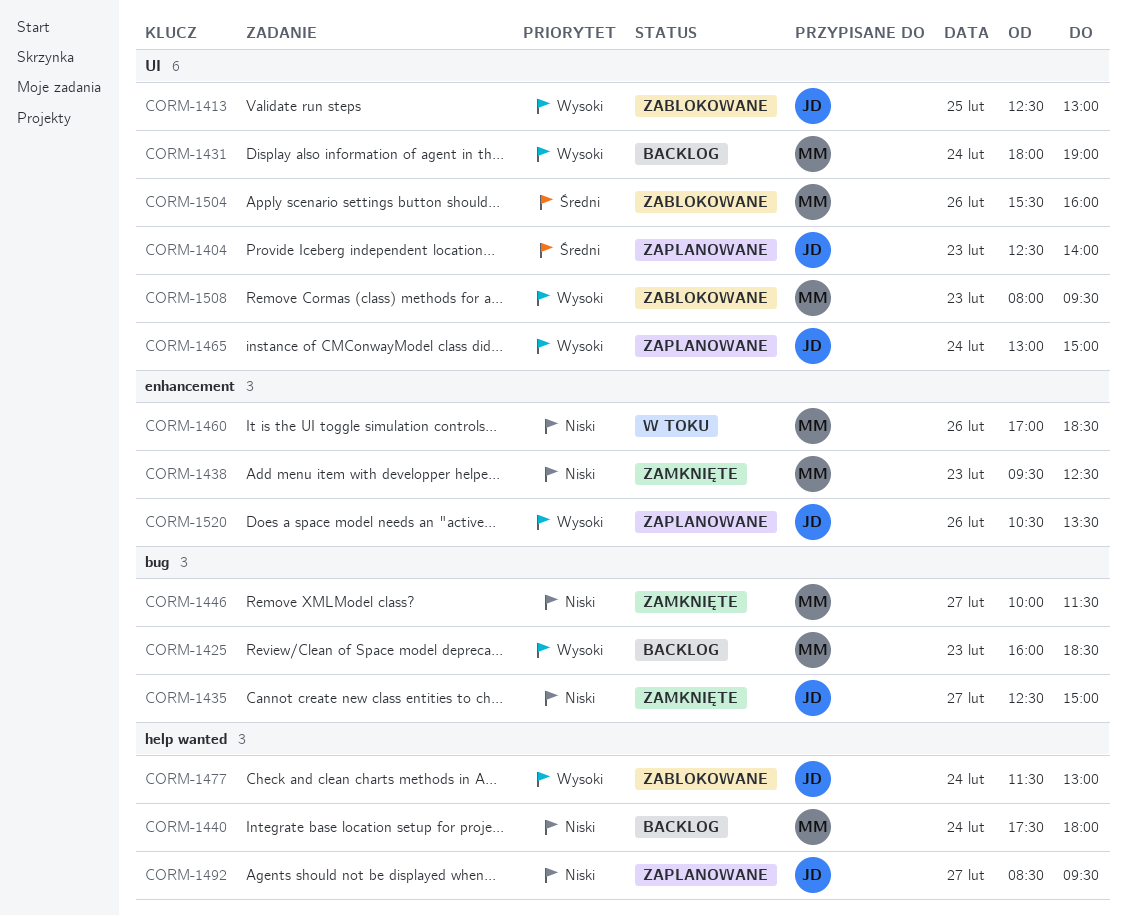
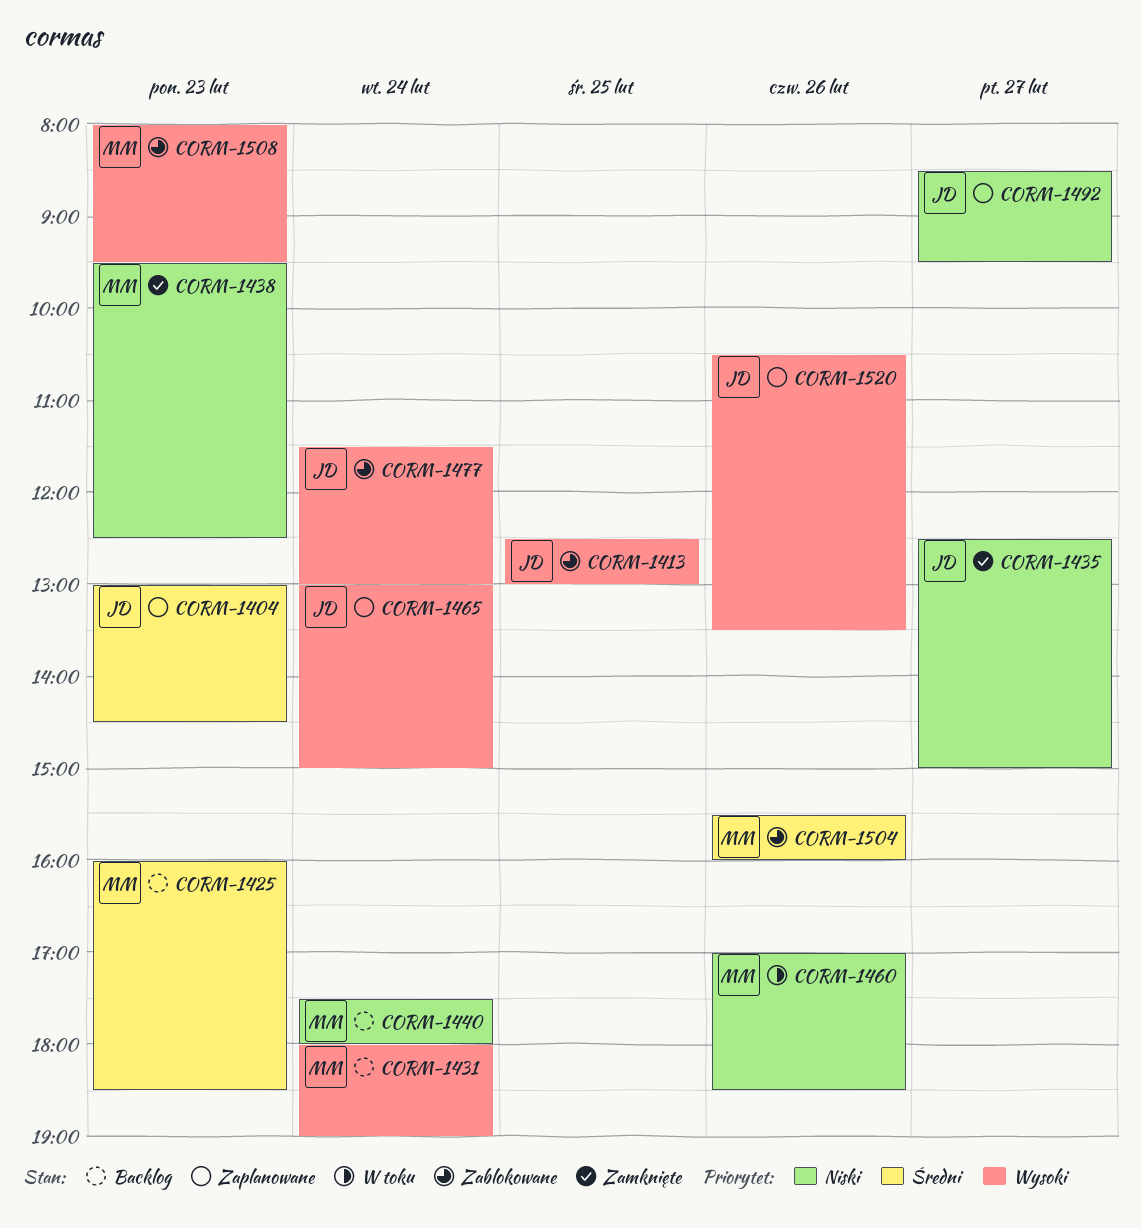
CORM-1404, begins: 12:30 -> 13:00
CORM-1404, ends: 14:00 -> 14:30
CORM-1425, priority: Wysoki -> Średni
CORM-1446: present -> none

